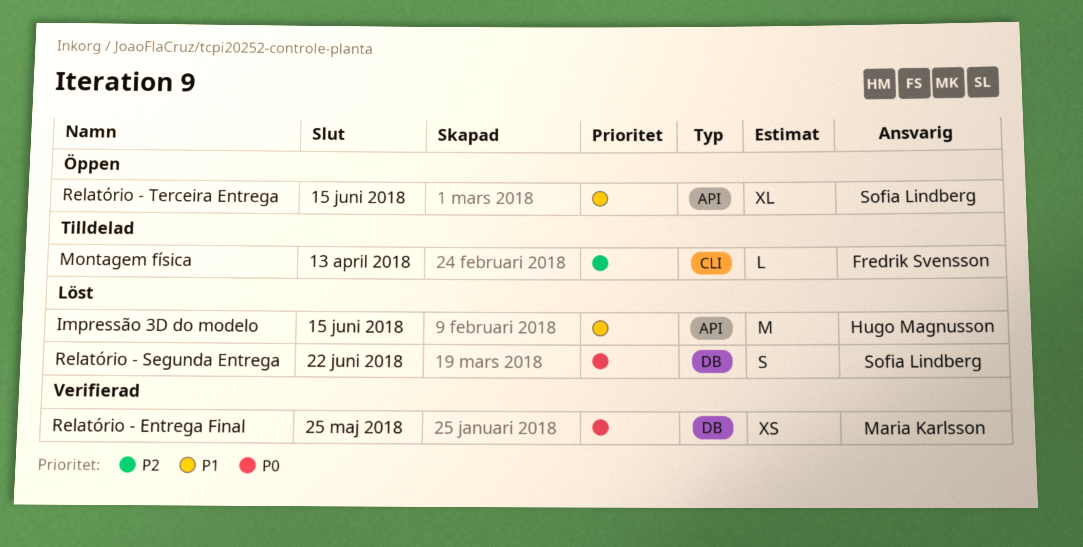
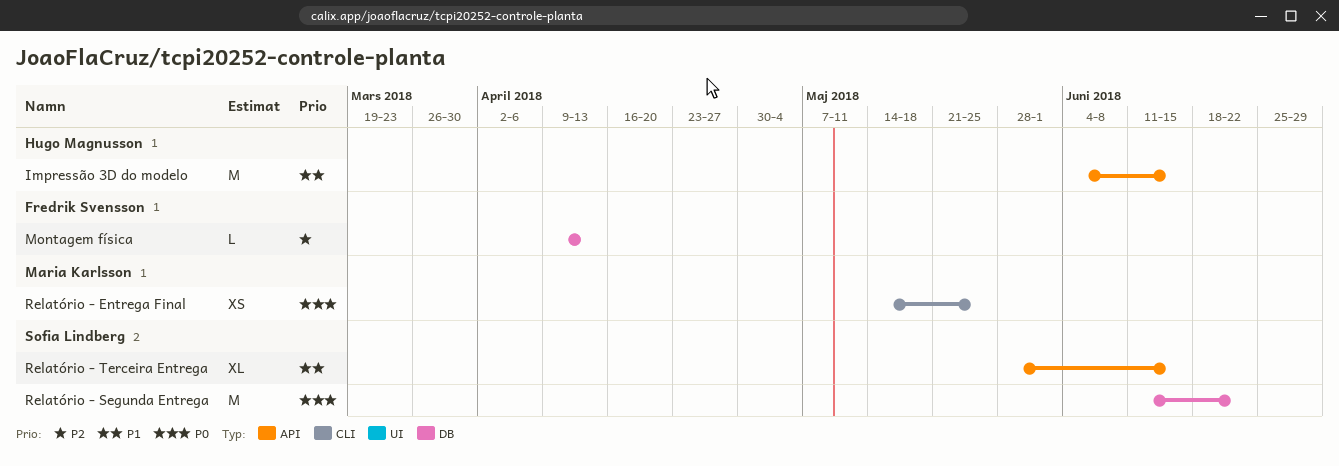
Montagem física, label: CLI -> DB
Relatório - Entrega Final, label: DB -> CLI
Relatório - Segunda Entrega, estimate: S -> M

